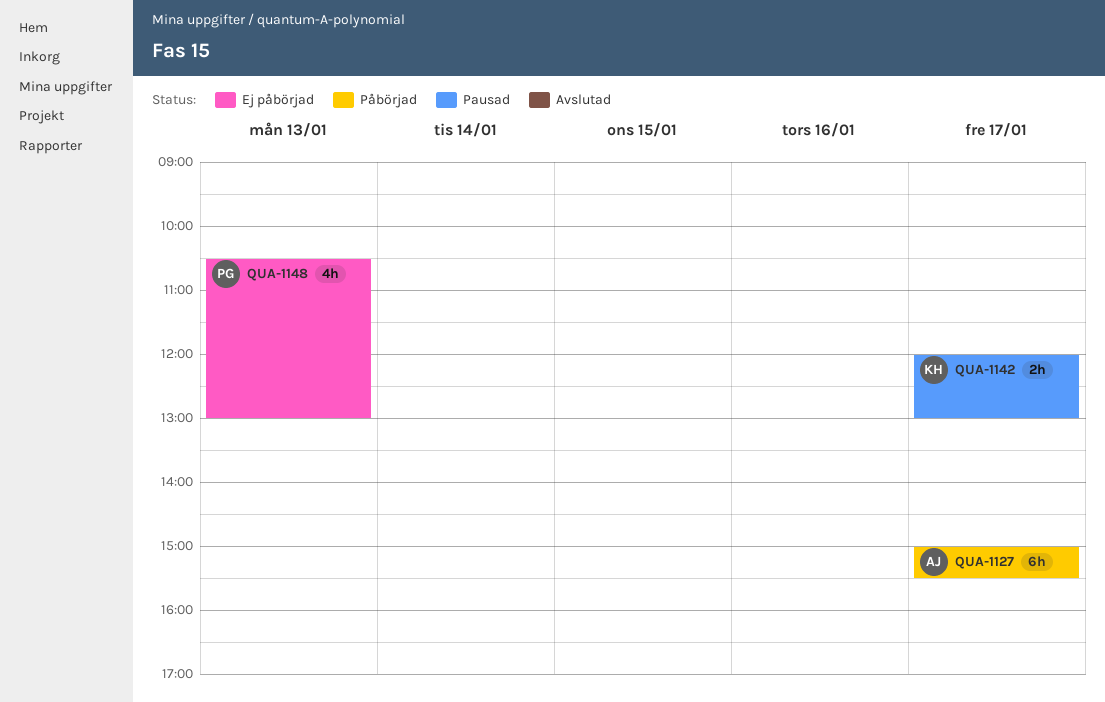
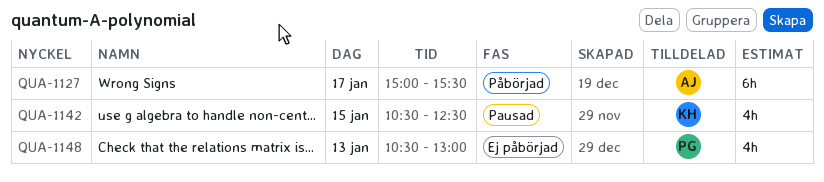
QUA-1142, estimate: 2h -> 4h
QUA-1142, day: Jan 17 -> Jan 15
QUA-1142, begins: 12:00 -> 10:30
QUA-1142, ends: 13:00 -> 12:30

